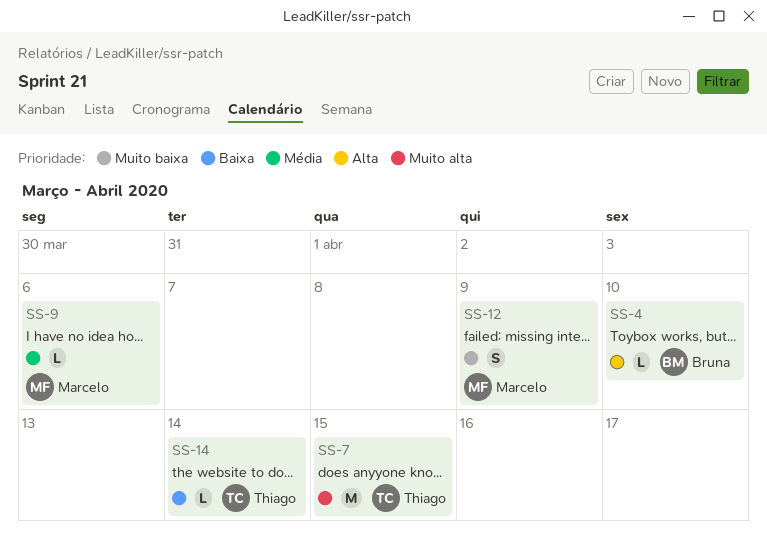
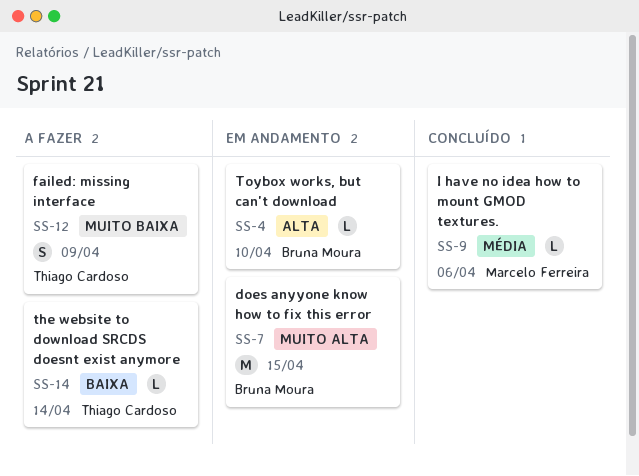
SS-7, owner: Thiago Cardoso -> Bruna Moura
SS-12, owner: Marcelo Ferreira -> Thiago Cardoso

